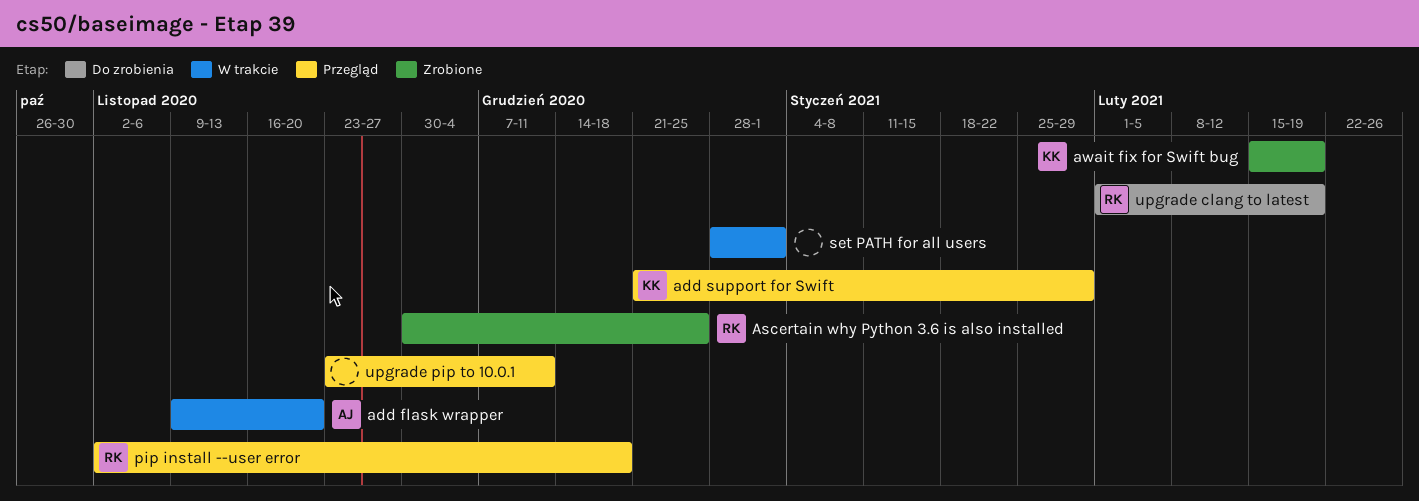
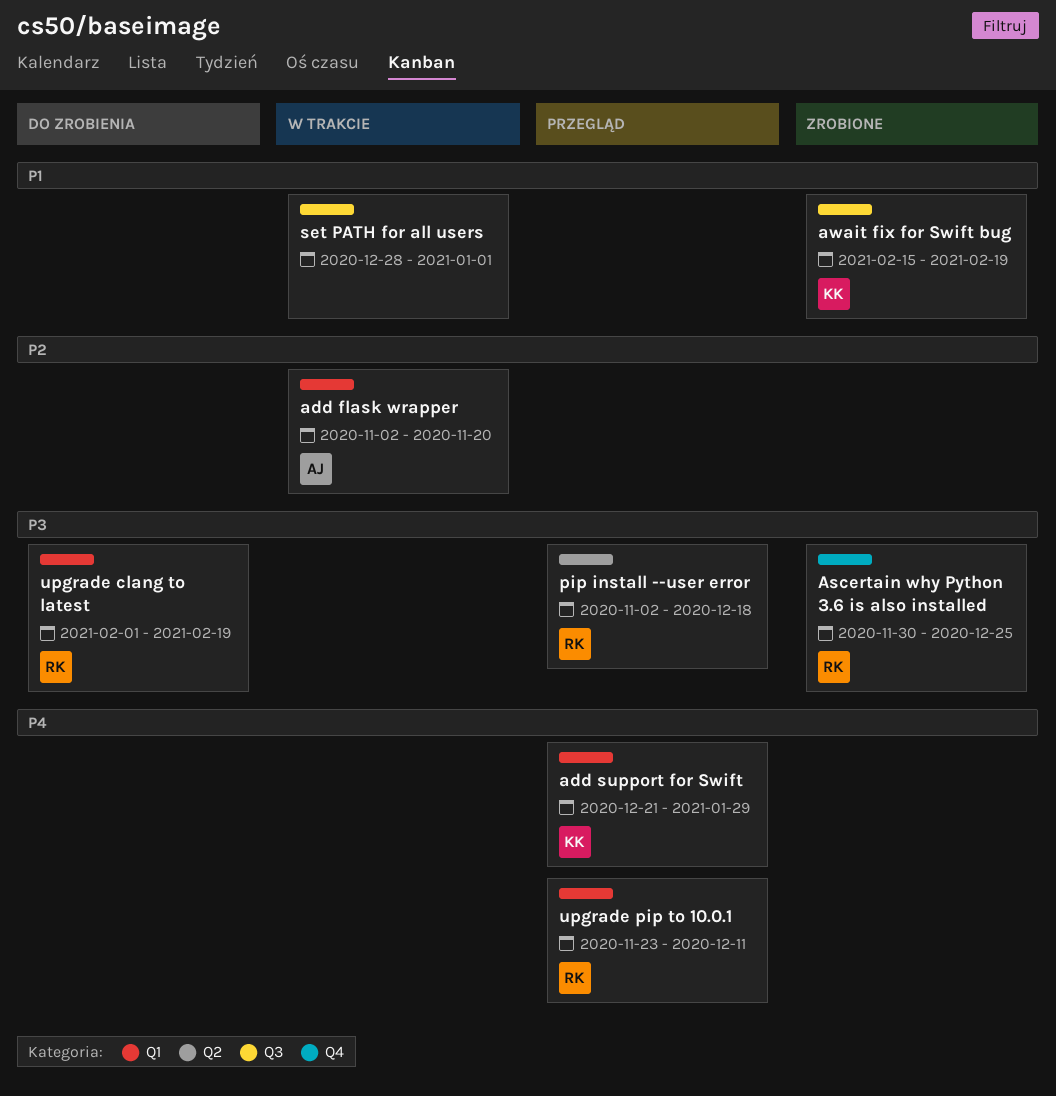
add flask wrapper, start: Nov 9 -> Nov 2
upgrade pip to 10.0.1, owner: none -> RK

